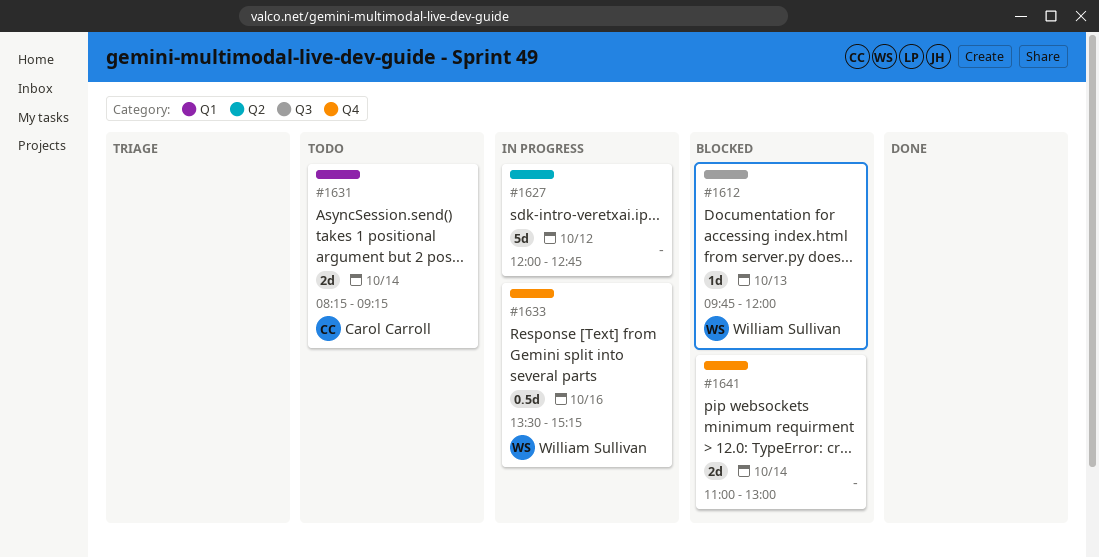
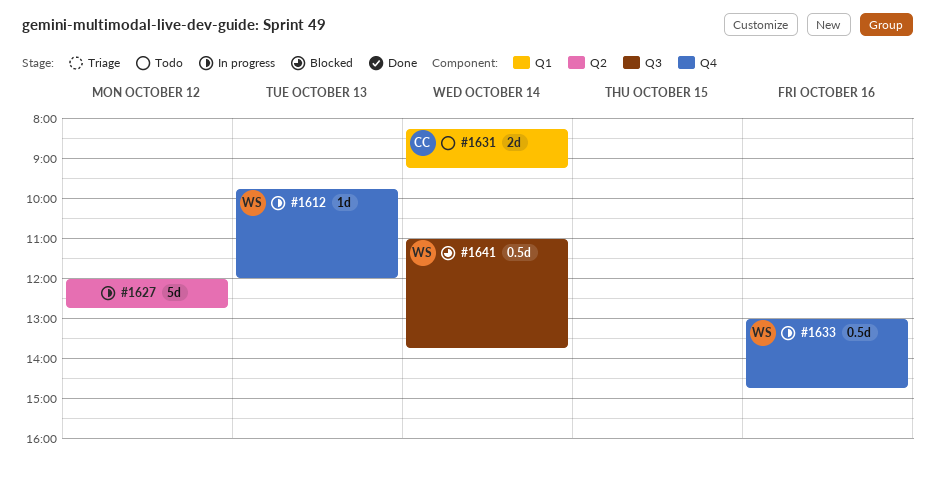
#1612, status: Blocked -> In progress
#1612, label: Q3 -> Q4
#1633, begins: 13:30 -> 13:00
#1633, ends: 15:15 -> 14:45
#1641, owner: none -> William Sullivan
#1641, label: Q4 -> Q3
#1641, estimate: 2d -> 0.5d
#1641, ends: 13:00 -> 13:45

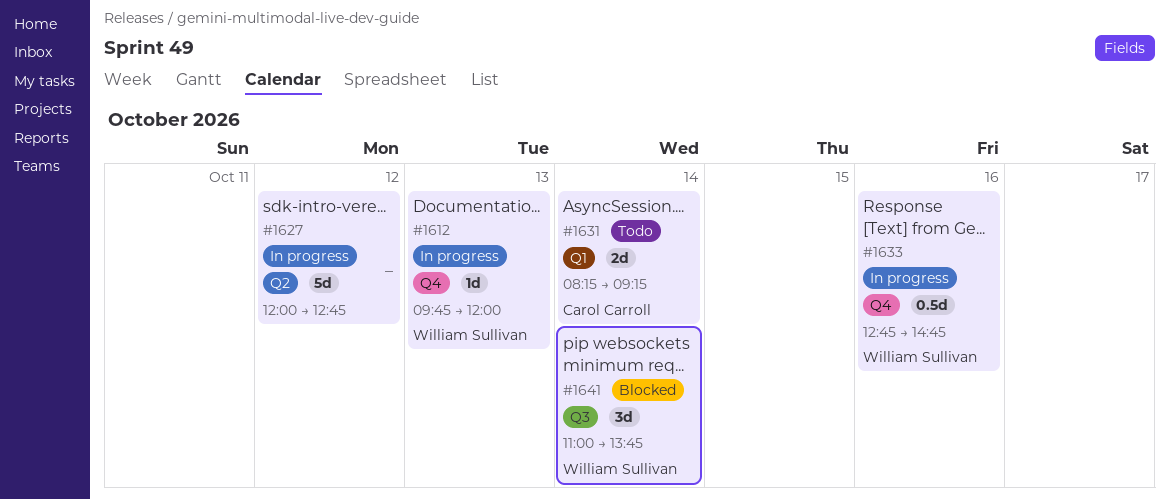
#1633, begins: 13:00 -> 12:45
#1641, estimate: 0.5d -> 3d

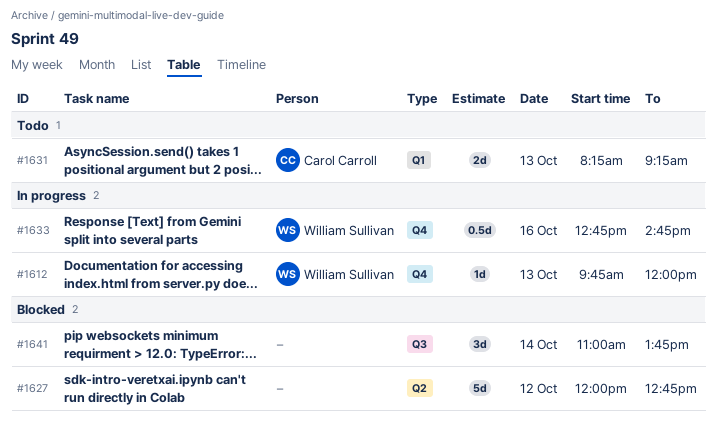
#1627, status: In progress -> Blocked
#1631, day: Oct 14 -> Oct 13
#1641, owner: William Sullivan -> none

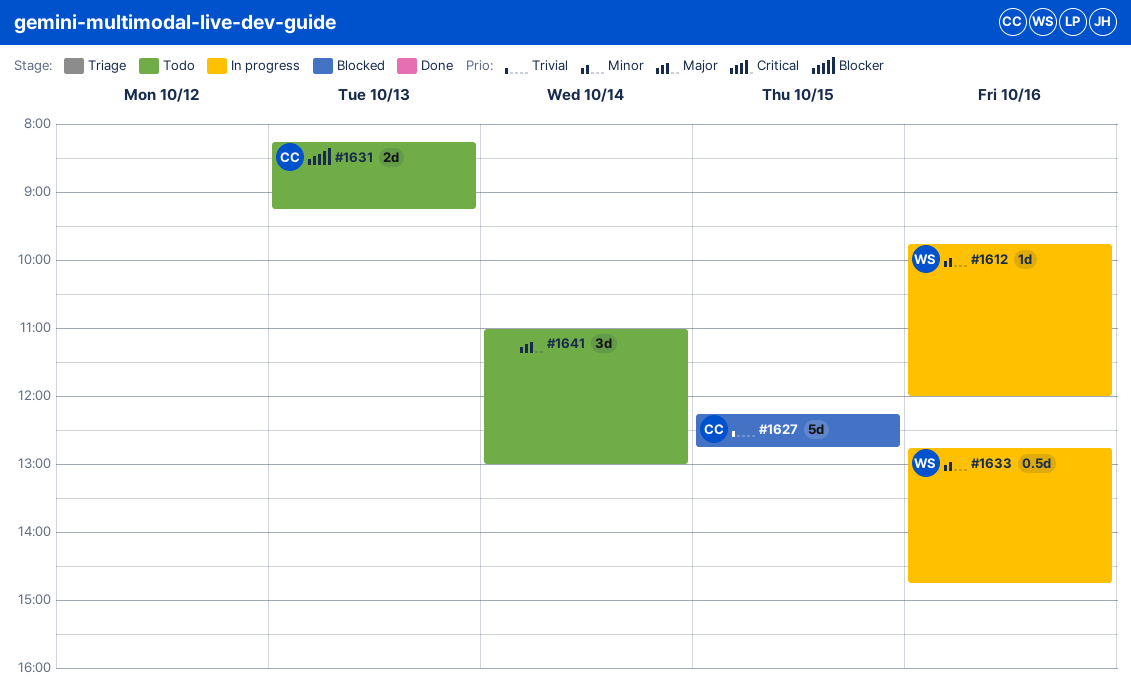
#1612, day: Oct 13 -> Oct 16
#1627, owner: none -> Carol Carroll
#1627, day: Oct 12 -> Oct 15
#1627, begins: 12:00 -> 12:15
#1641, status: Blocked -> Todo
#1641, ends: 13:45 -> 13:00

